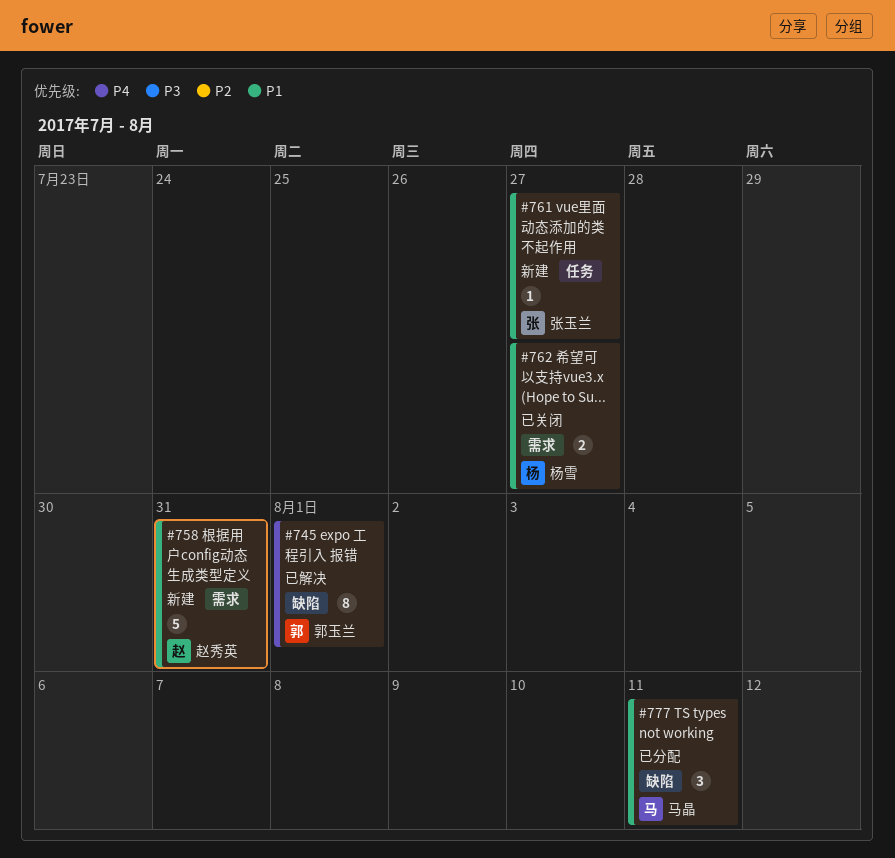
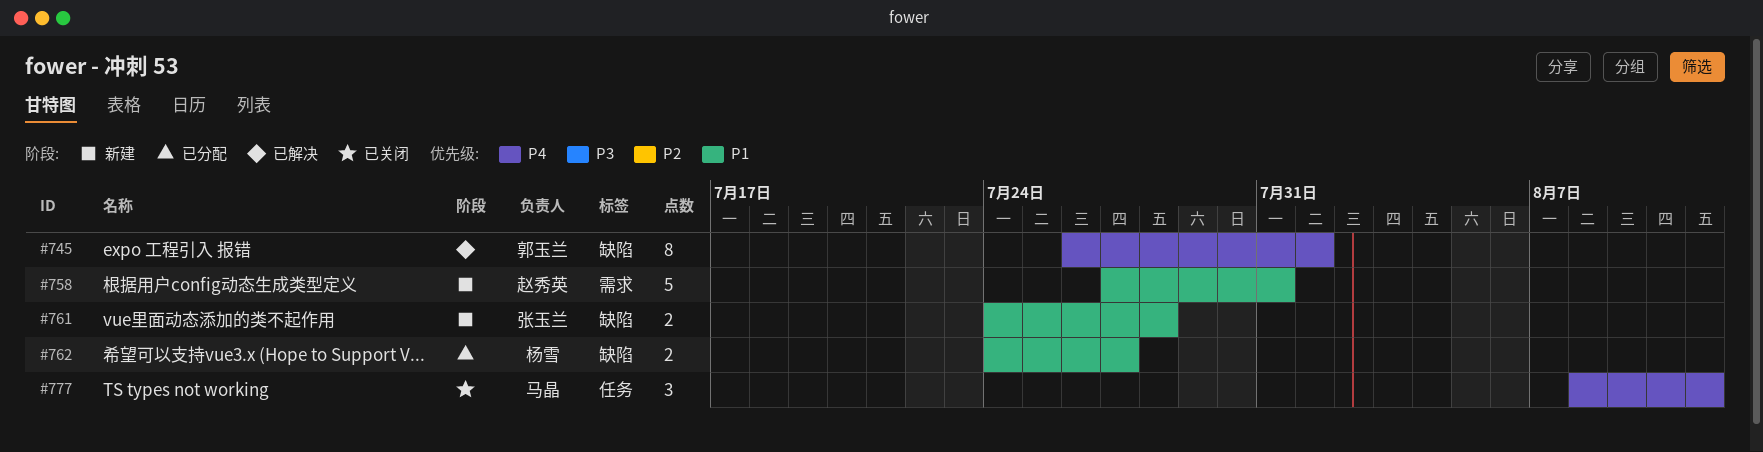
#761, label: 任务 -> 缺陷
#761, estimate: 1 -> 2
#761, due: Jul 27 -> Jul 28
#762, status: 已关闭 -> 已分配
#762, label: 需求 -> 缺陷
#777, status: 已分配 -> 已关闭
#777, priority: P1 -> P4
#777, label: 缺陷 -> 任务

